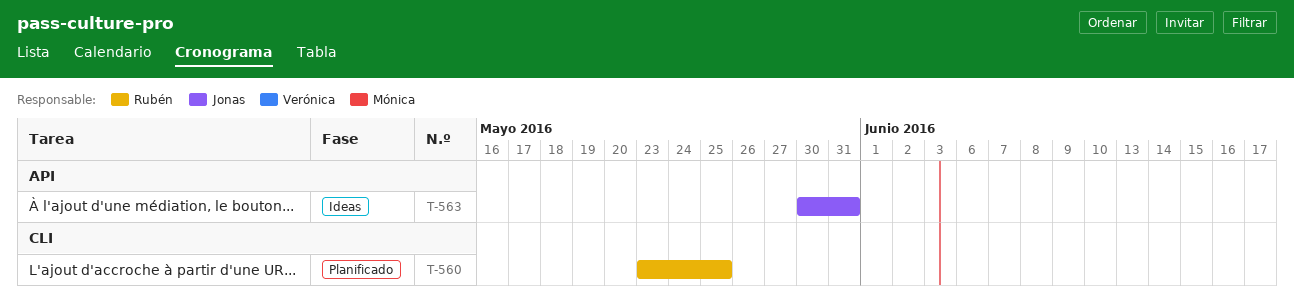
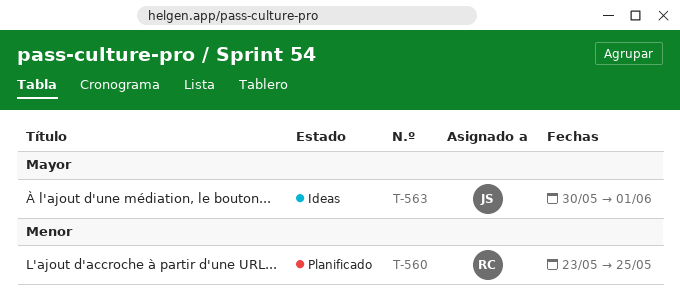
T-563, due: May 31 -> Jun 1

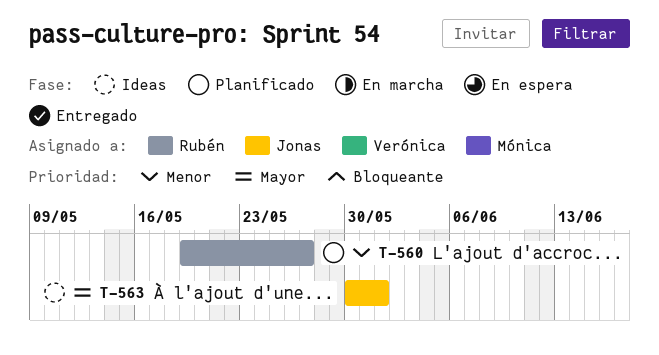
T-560, start: May 23 -> May 19
T-560, due: May 25 -> May 27

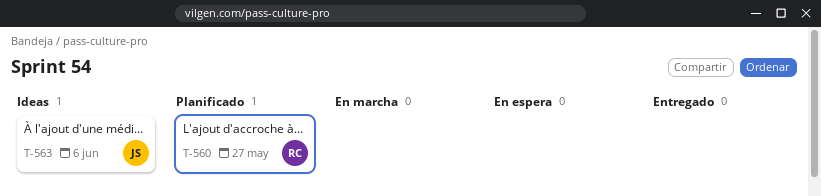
T-563, due: Jun 1 -> Jun 6

